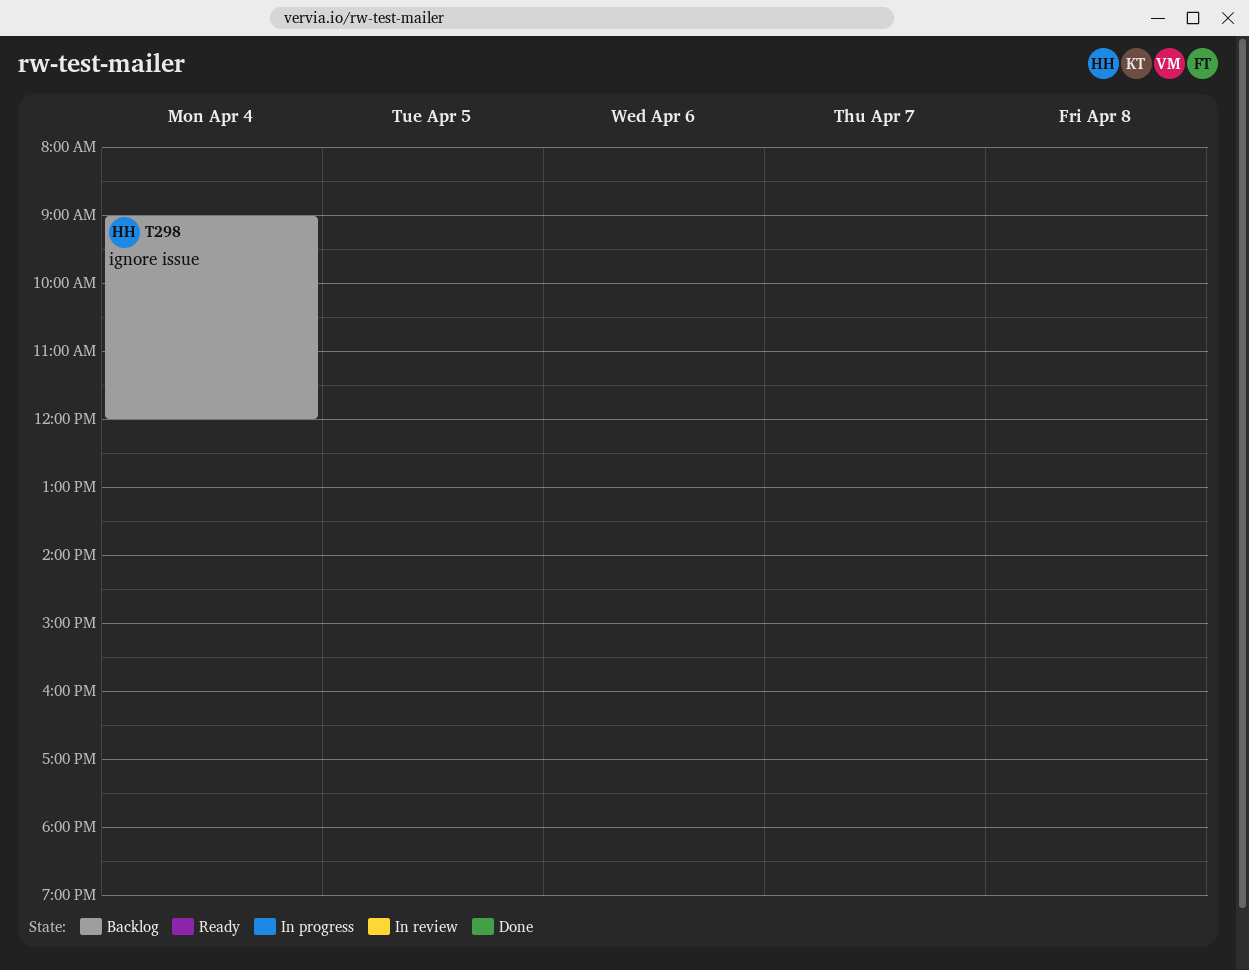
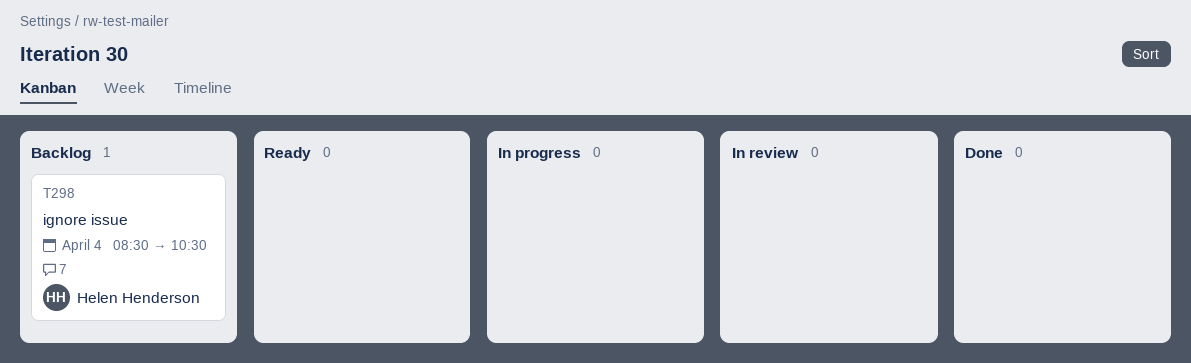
T298, begins: 09:00 -> 08:30
T298, ends: 12:00 -> 10:30

